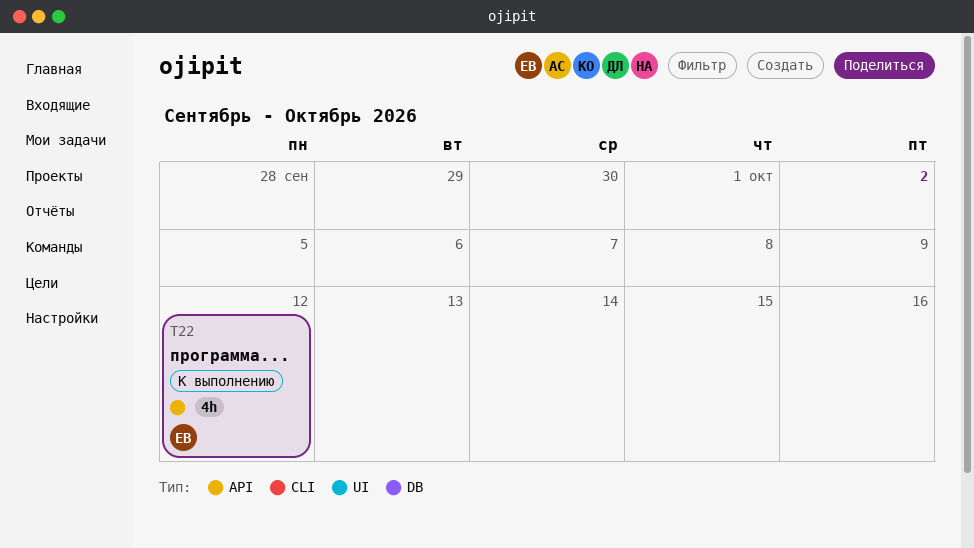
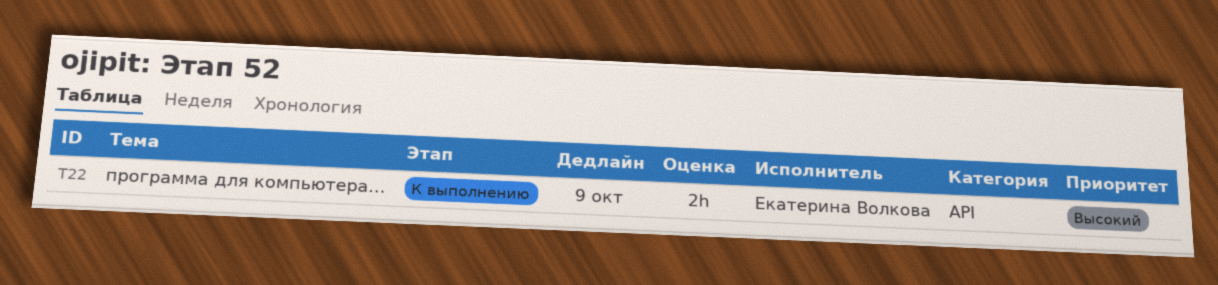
T22, estimate: 4h -> 2h
T22, due: Oct 12 -> Oct 9

